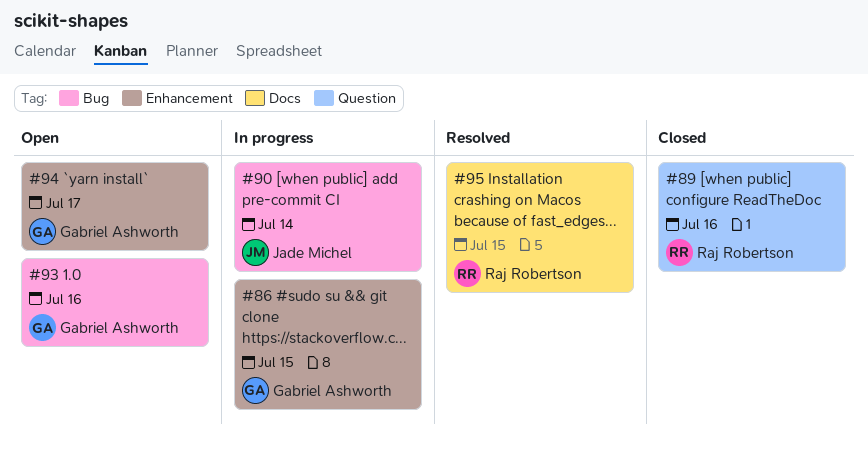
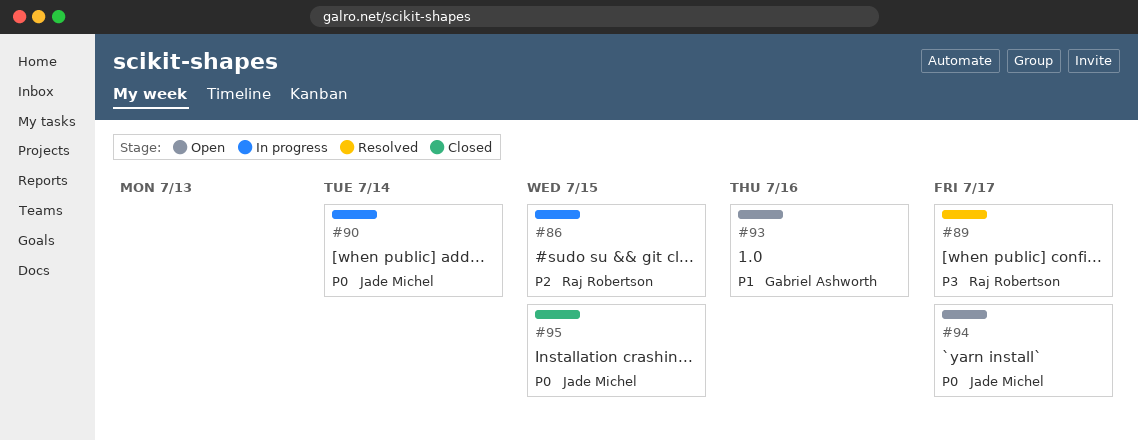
#86, owner: Gabriel Ashworth -> Raj Robertson
#89, status: Closed -> Resolved
#89, due: Jul 16 -> Jul 17
#94, owner: Gabriel Ashworth -> Jade Michel
#95, status: Resolved -> Closed
#95, owner: Raj Robertson -> Jade Michel

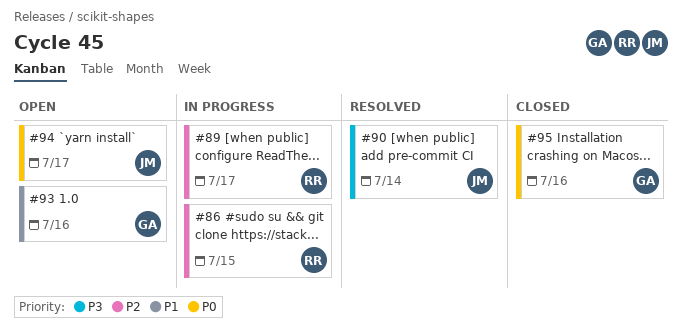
#89, status: Resolved -> In progress
#89, priority: P3 -> P2
#90, status: In progress -> Resolved
#90, priority: P0 -> P3
#95, owner: Jade Michel -> Gabriel Ashworth
#95, due: Jul 15 -> Jul 16

